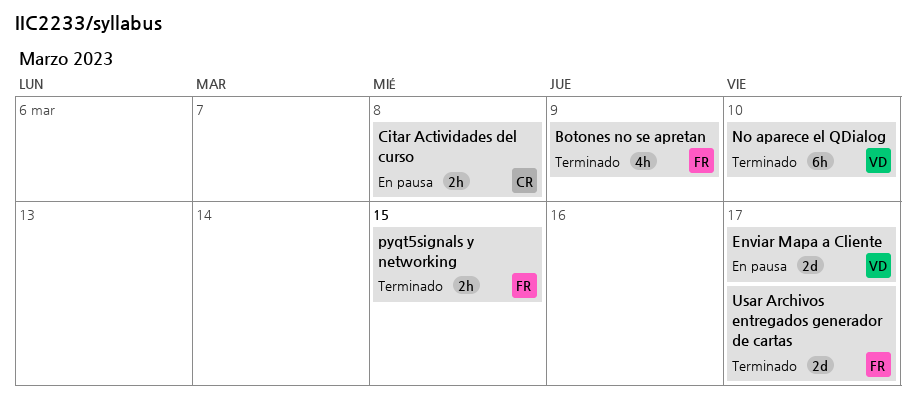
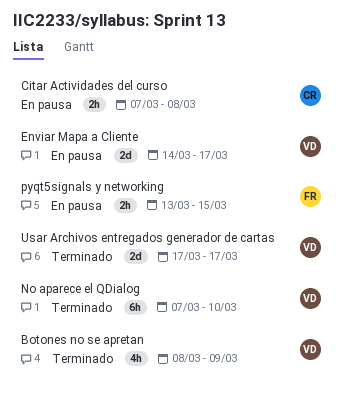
Botones no se apretan, owner: FR -> VD
pyqt5signals y networking, status: Terminado -> En pausa
Usar Archivos entregados generador de cartas, owner: FR -> VD

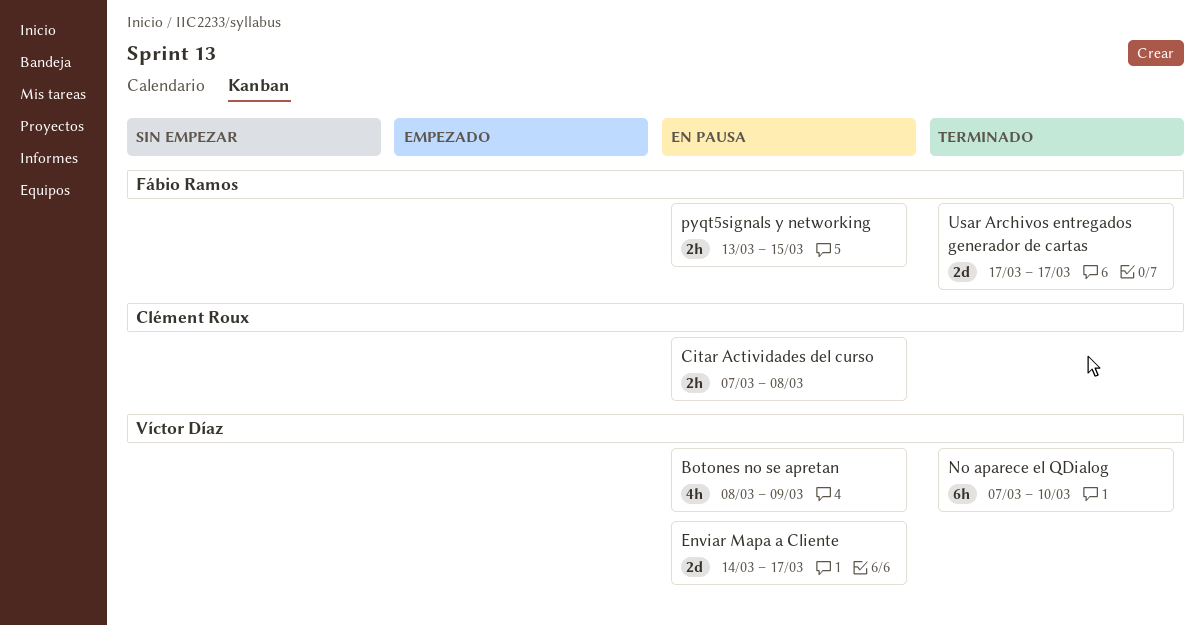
Botones no se apretan, status: Terminado -> En pausa
Usar Archivos entregados generador de cartas, owner: Víctor Díaz -> Fábio Ramos

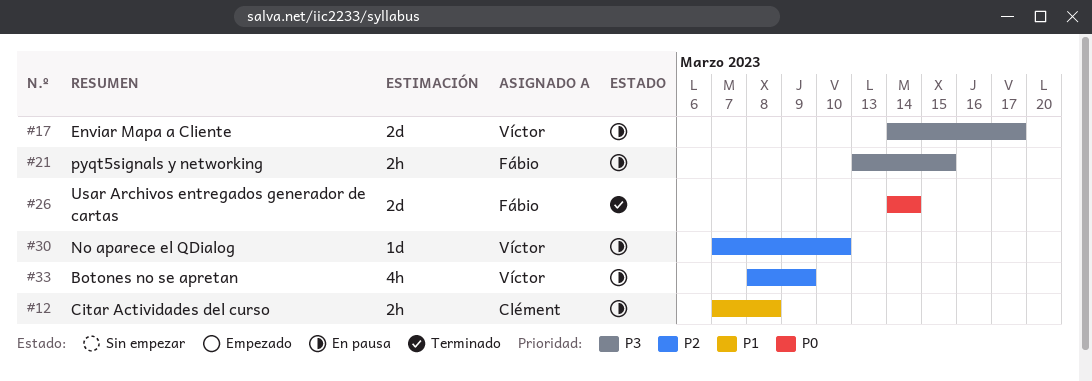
No aparece el QDialog, status: Terminado -> En pausa
No aparece el QDialog, estimate: 6h -> 1d
Usar Archivos entregados generador de cartas, start: Mar 17 -> Mar 14
Usar Archivos entregados generador de cartas, due: Mar 17 -> Mar 14

